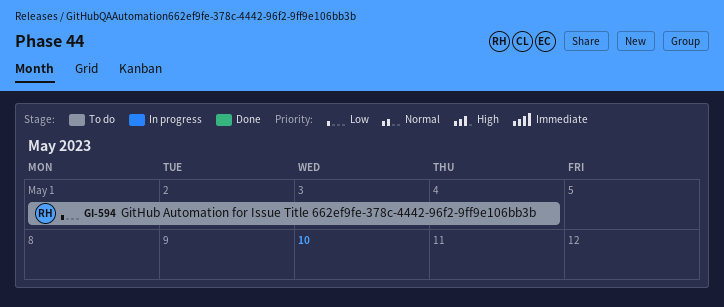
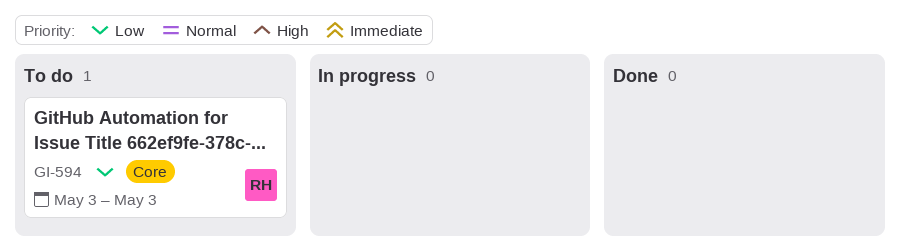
GI-594, start: May 1 -> May 3
GI-594, due: May 4 -> May 3

